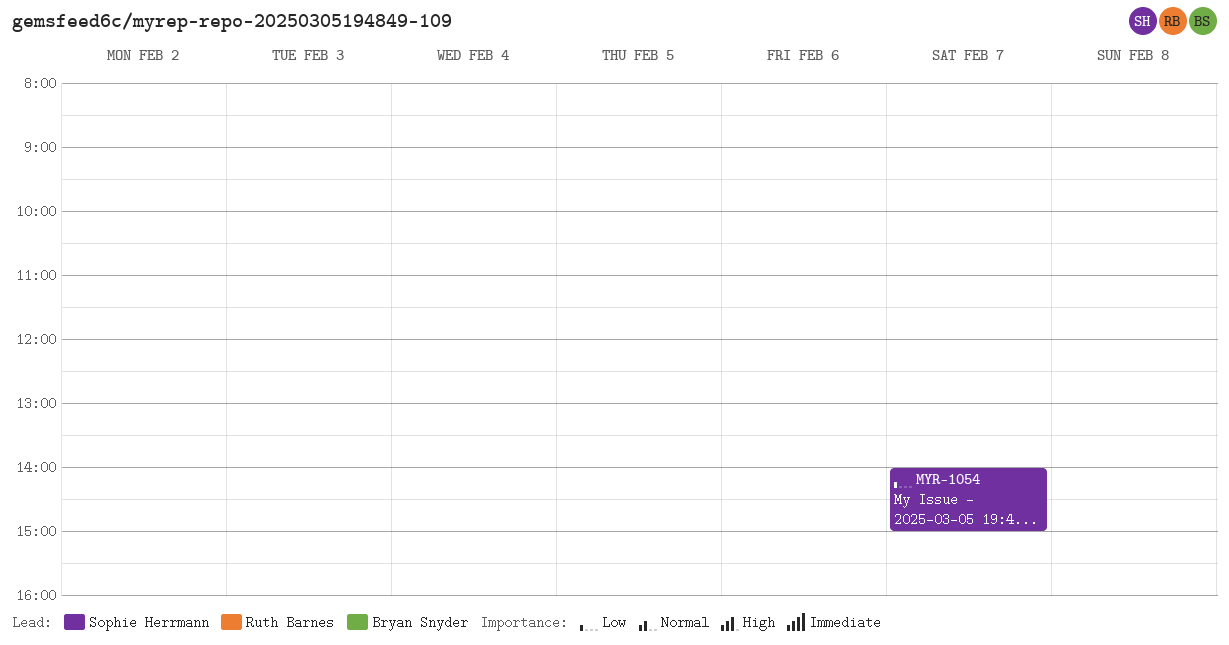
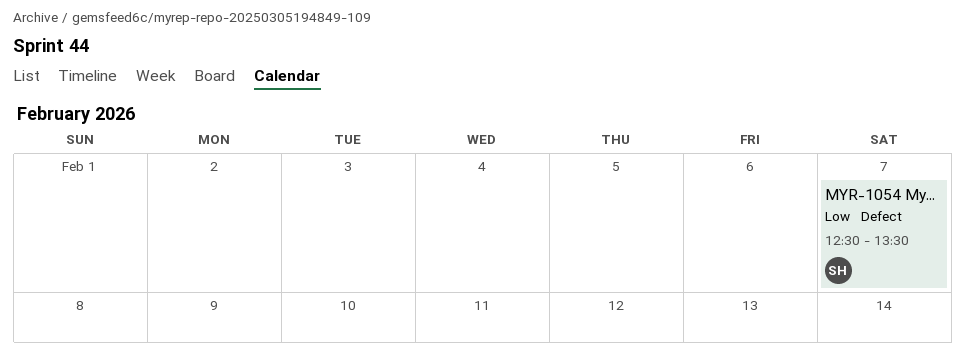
MYR-1054, begins: 14:00 -> 12:30
MYR-1054, ends: 15:00 -> 13:30

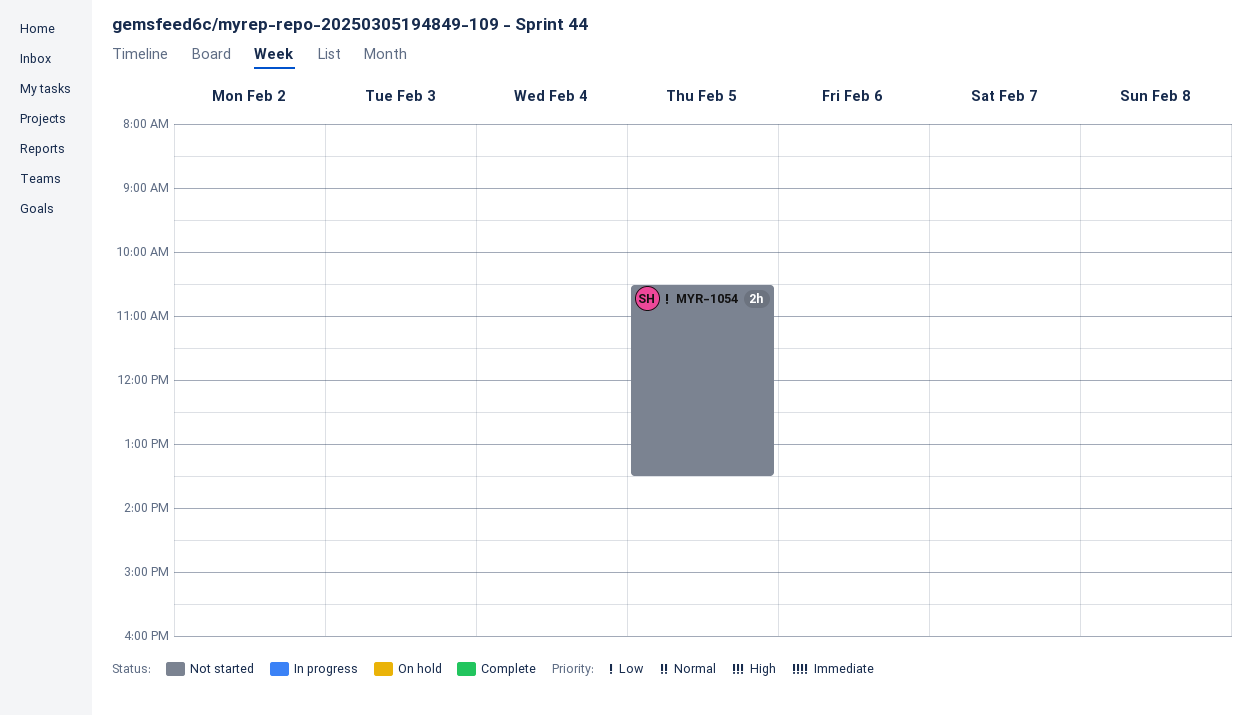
MYR-1054, day: Feb 7 -> Feb 5
MYR-1054, begins: 12:30 -> 10:30

